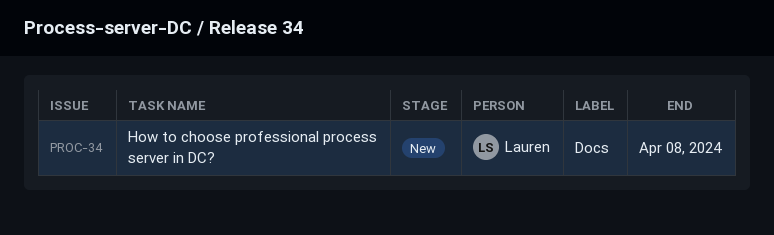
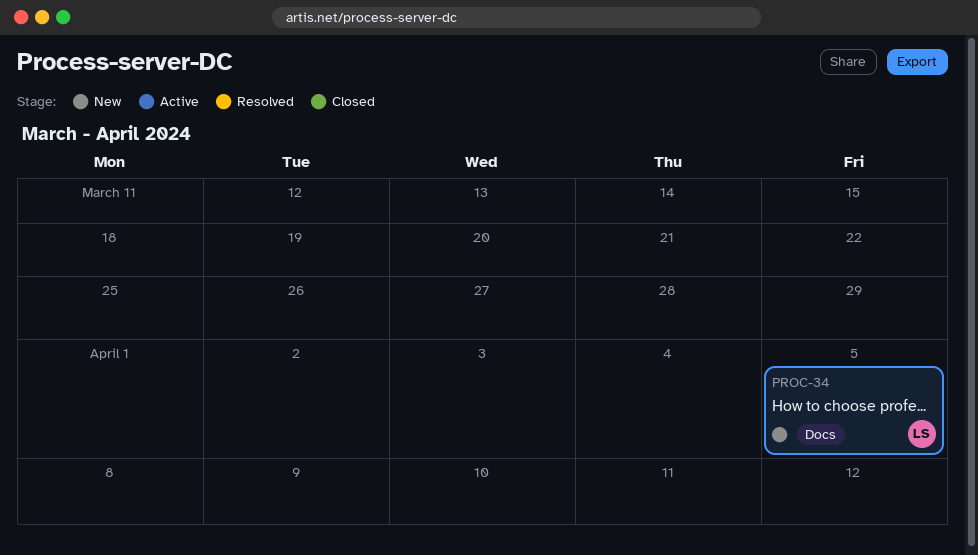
PROC-34, due: Apr 8 -> Apr 5

